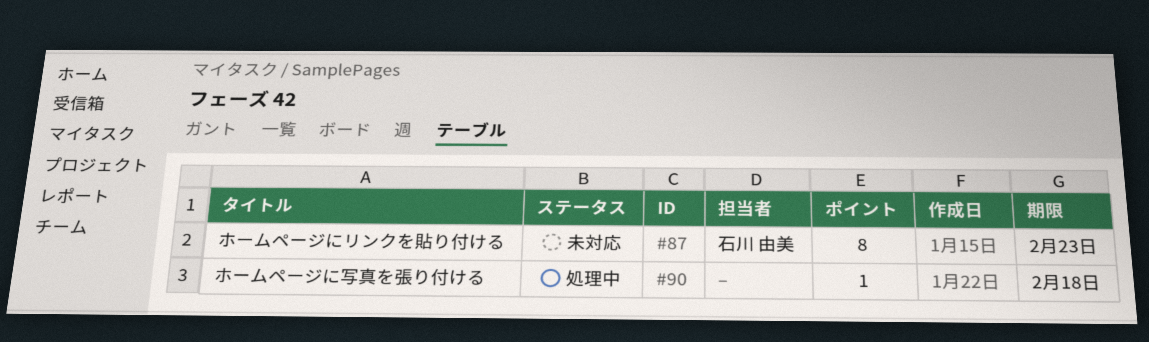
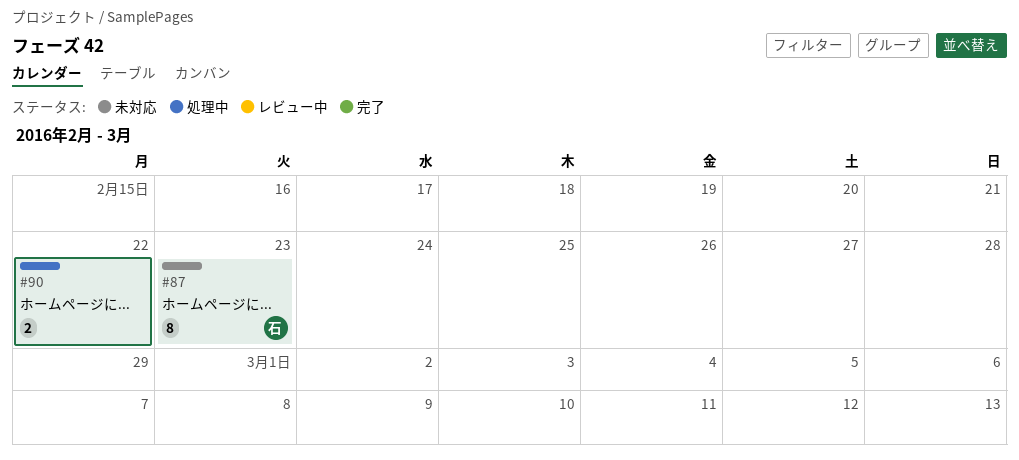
#90, estimate: 1 -> 2
#90, due: Feb 18 -> Feb 22

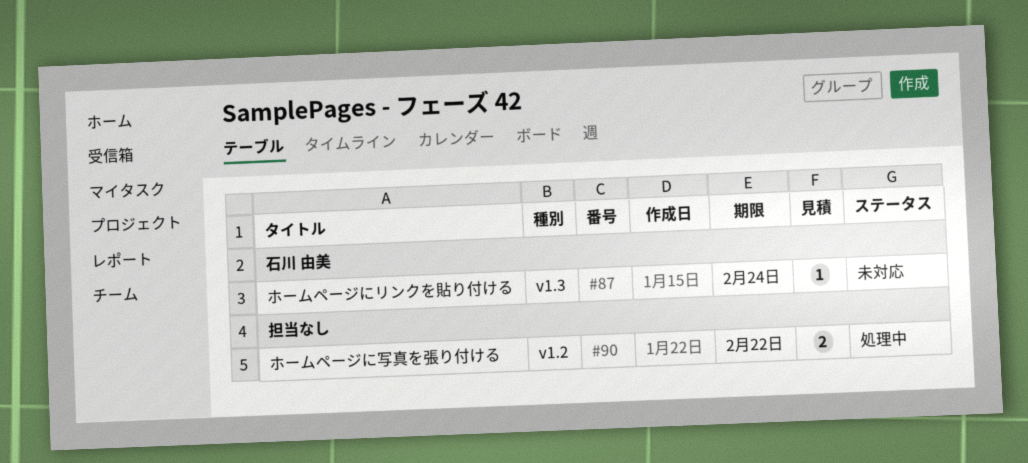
#87, estimate: 8 -> 1
#87, due: Feb 23 -> Feb 24

